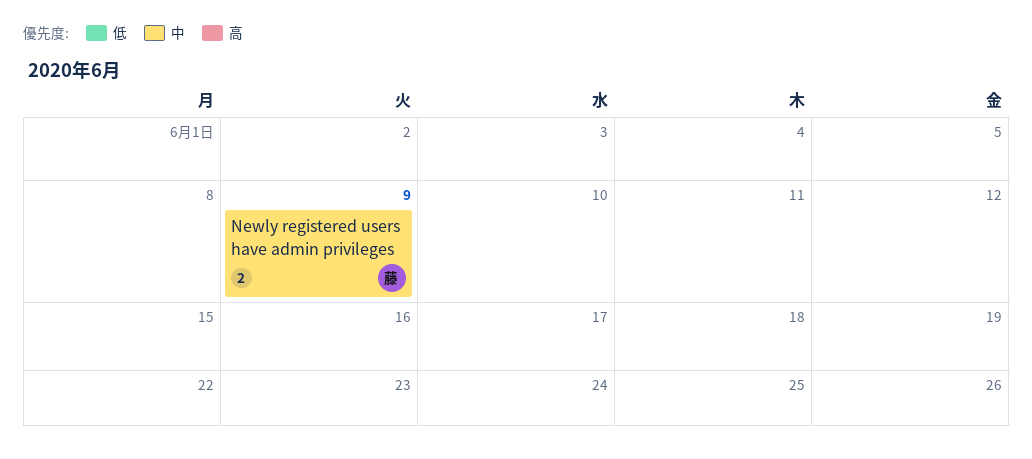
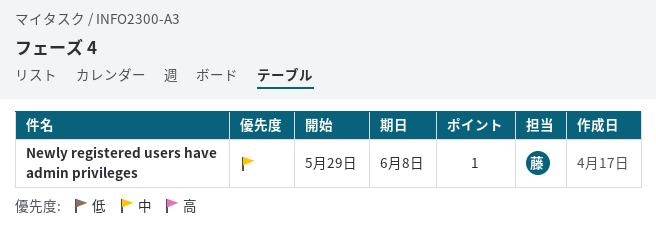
Newly registered users have admin privileges, estimate: 2 -> 1
Newly registered users have admin privileges, due: Jun 9 -> Jun 8

